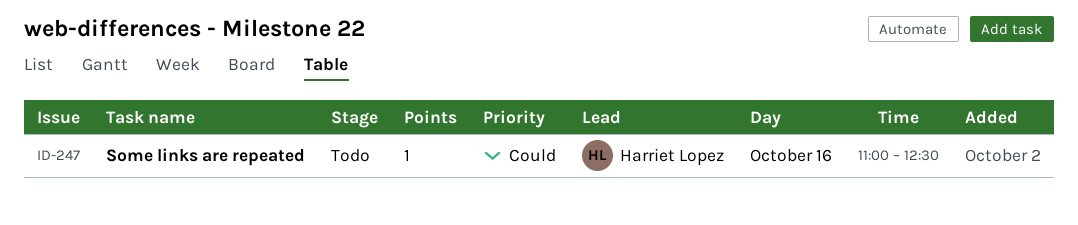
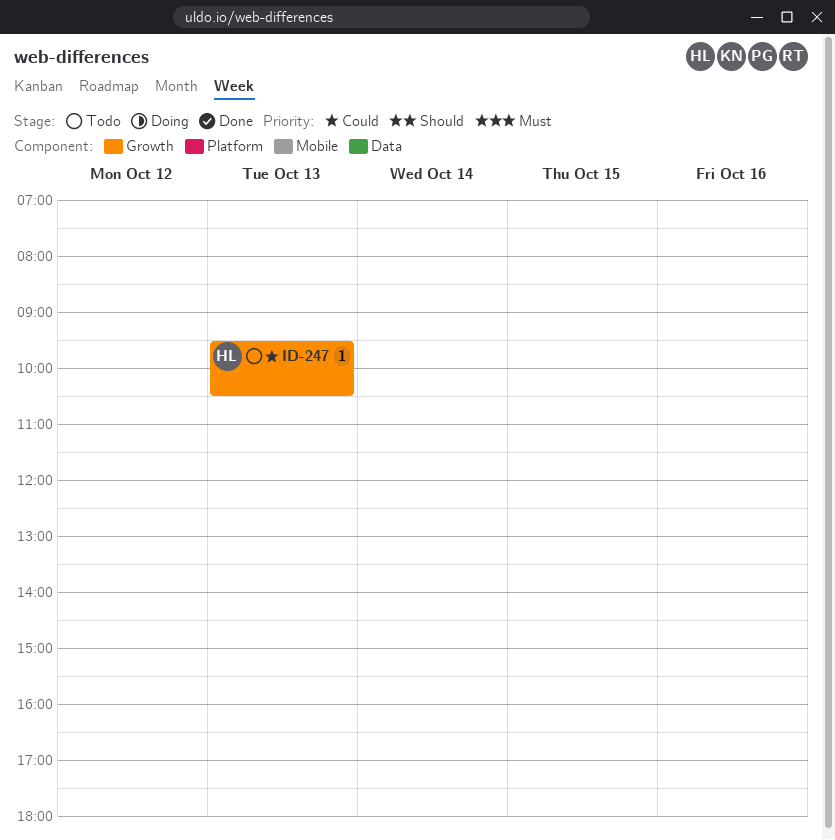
ID-247, day: Oct 16 -> Oct 13
ID-247, begins: 11:00 -> 09:30
ID-247, ends: 12:30 -> 10:30

